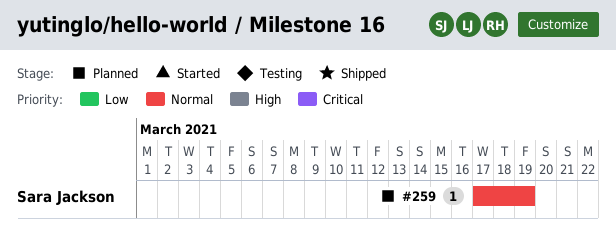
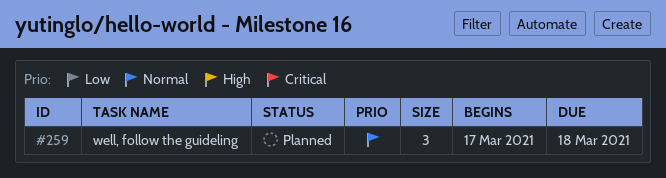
#259, estimate: 1 -> 3
#259, due: Mar 19 -> Mar 18

